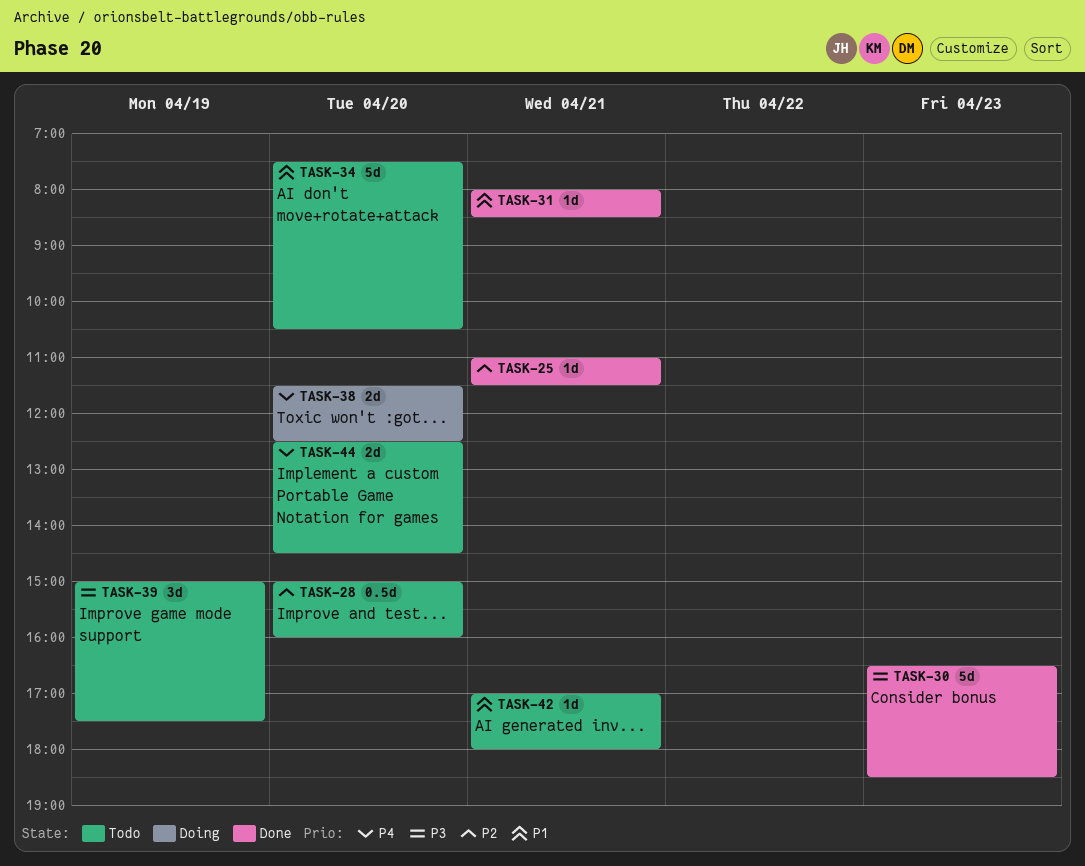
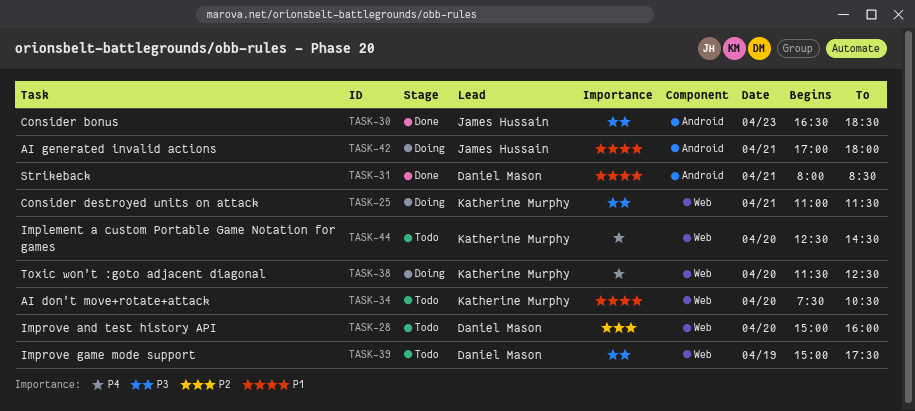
TASK-25, status: Done -> Doing
TASK-25, priority: P2 -> P3
TASK-42, status: Todo -> Doing

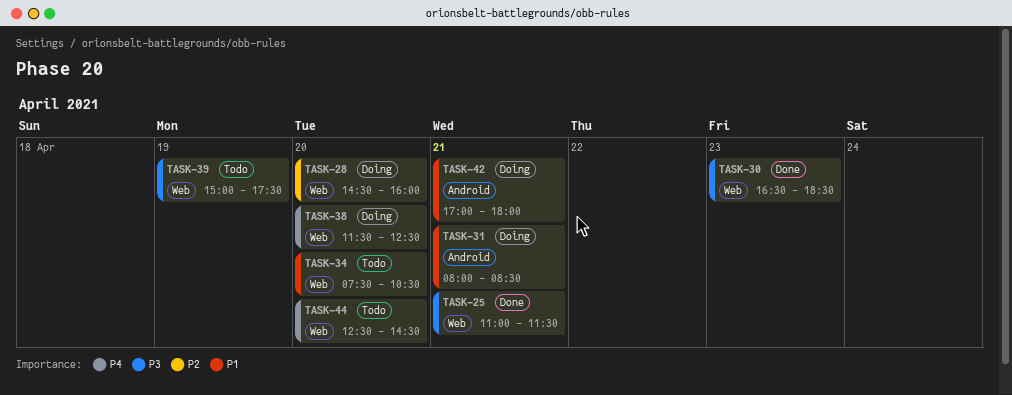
TASK-25, status: Doing -> Done
TASK-28, status: Todo -> Doing
TASK-28, begins: 15:00 -> 14:30
TASK-30, label: Android -> Web
TASK-31, status: Done -> Doing

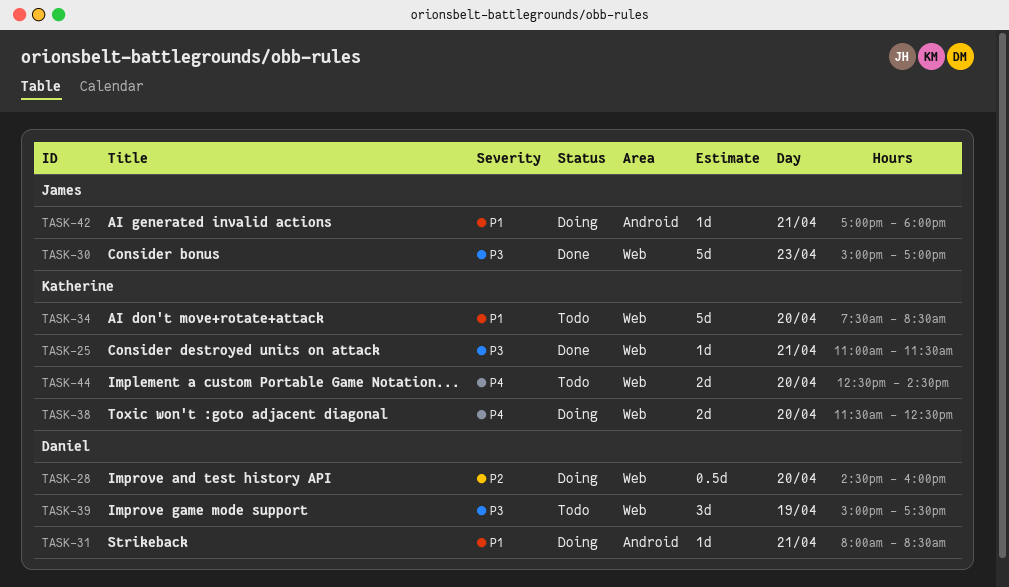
TASK-30, begins: 16:30 -> 15:00
TASK-30, ends: 18:30 -> 17:00
TASK-34, ends: 10:30 -> 08:30

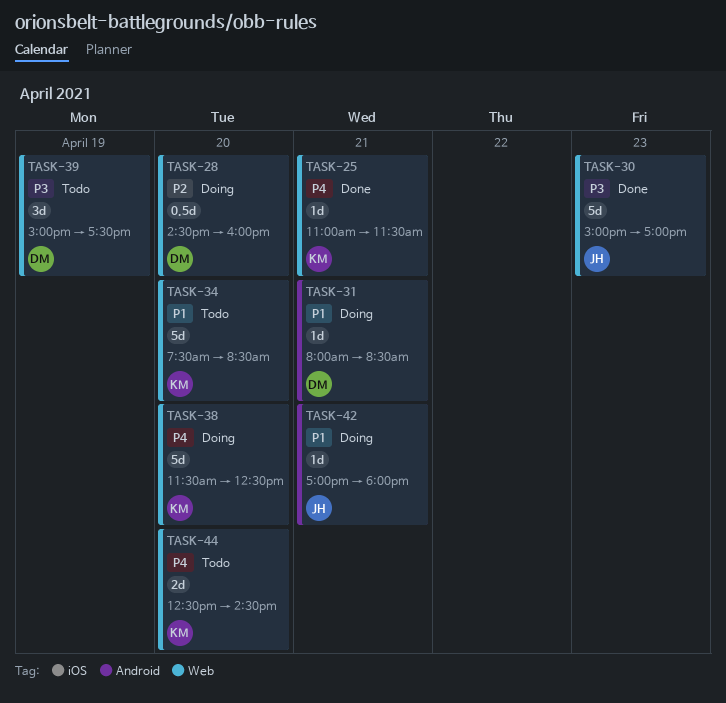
TASK-25, priority: P3 -> P4
TASK-38, estimate: 2d -> 5d

